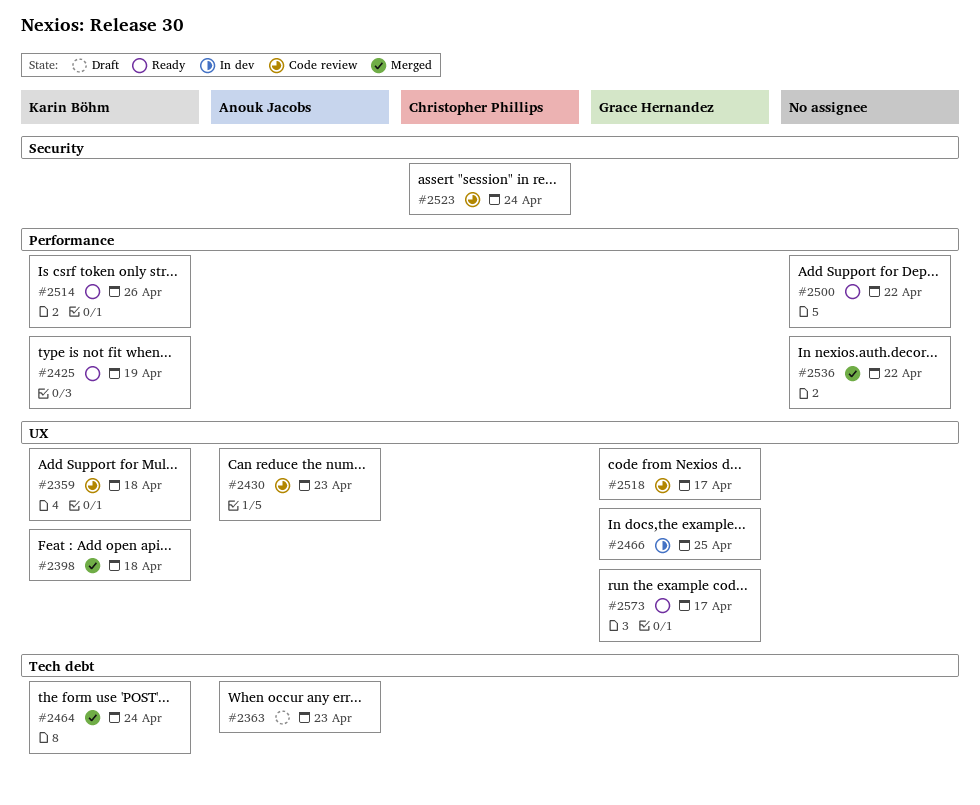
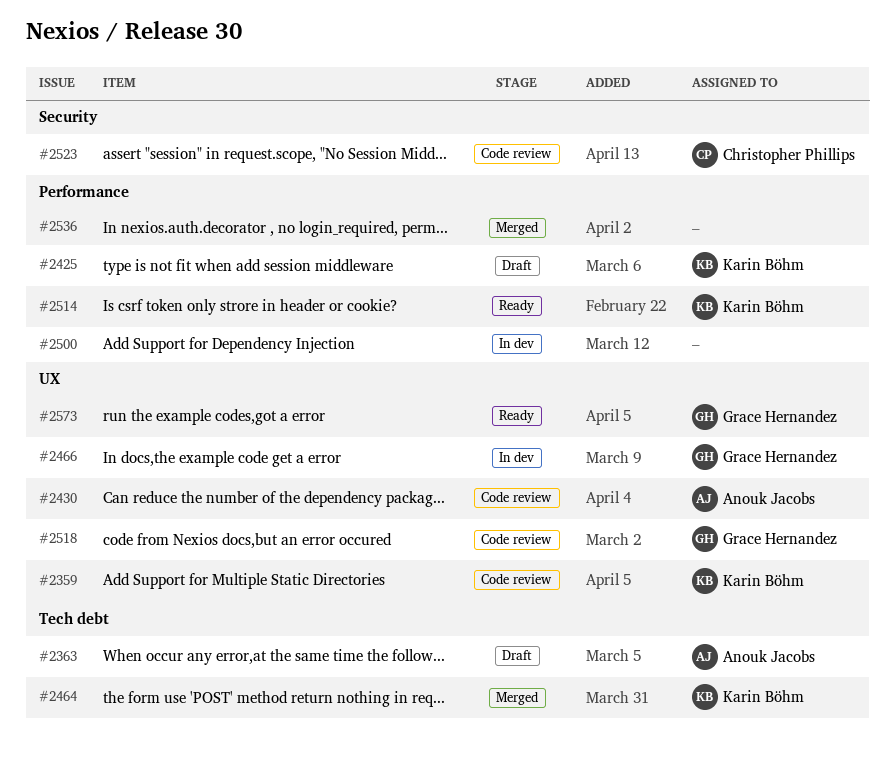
#2398: present -> none
#2425, status: Ready -> Draft
#2500, status: Ready -> In dev

